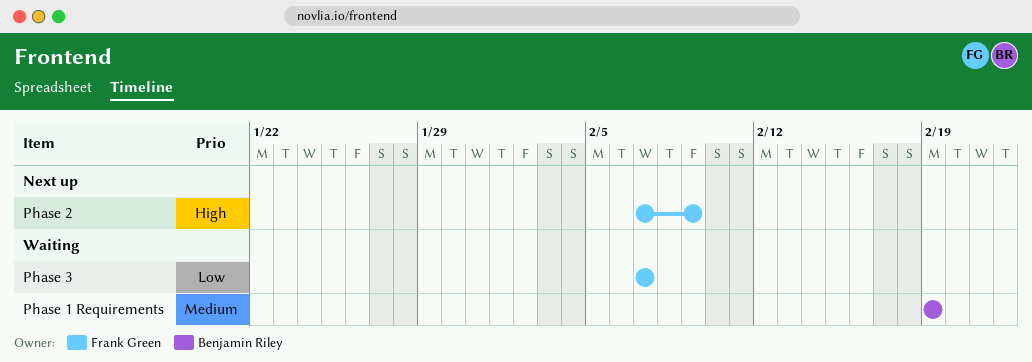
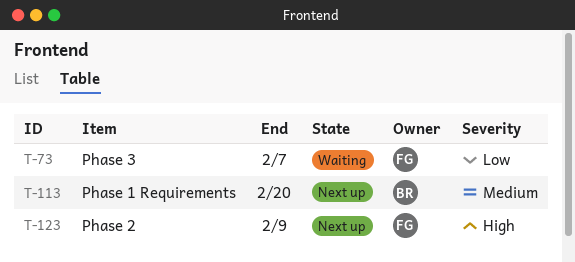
Phase 1 Requirements, status: Waiting -> Next up
Phase 1 Requirements, due: Feb 19 -> Feb 20

